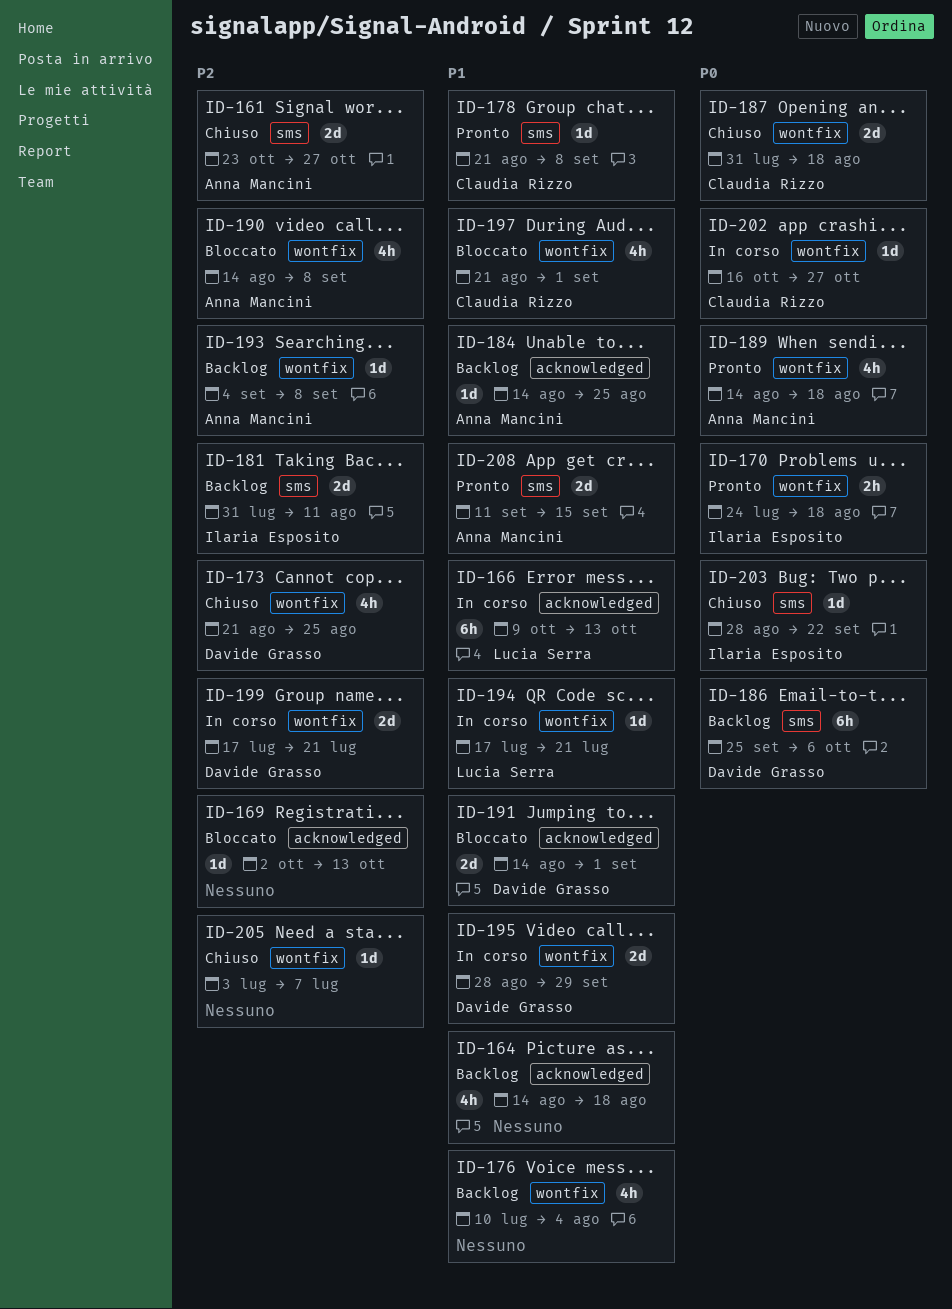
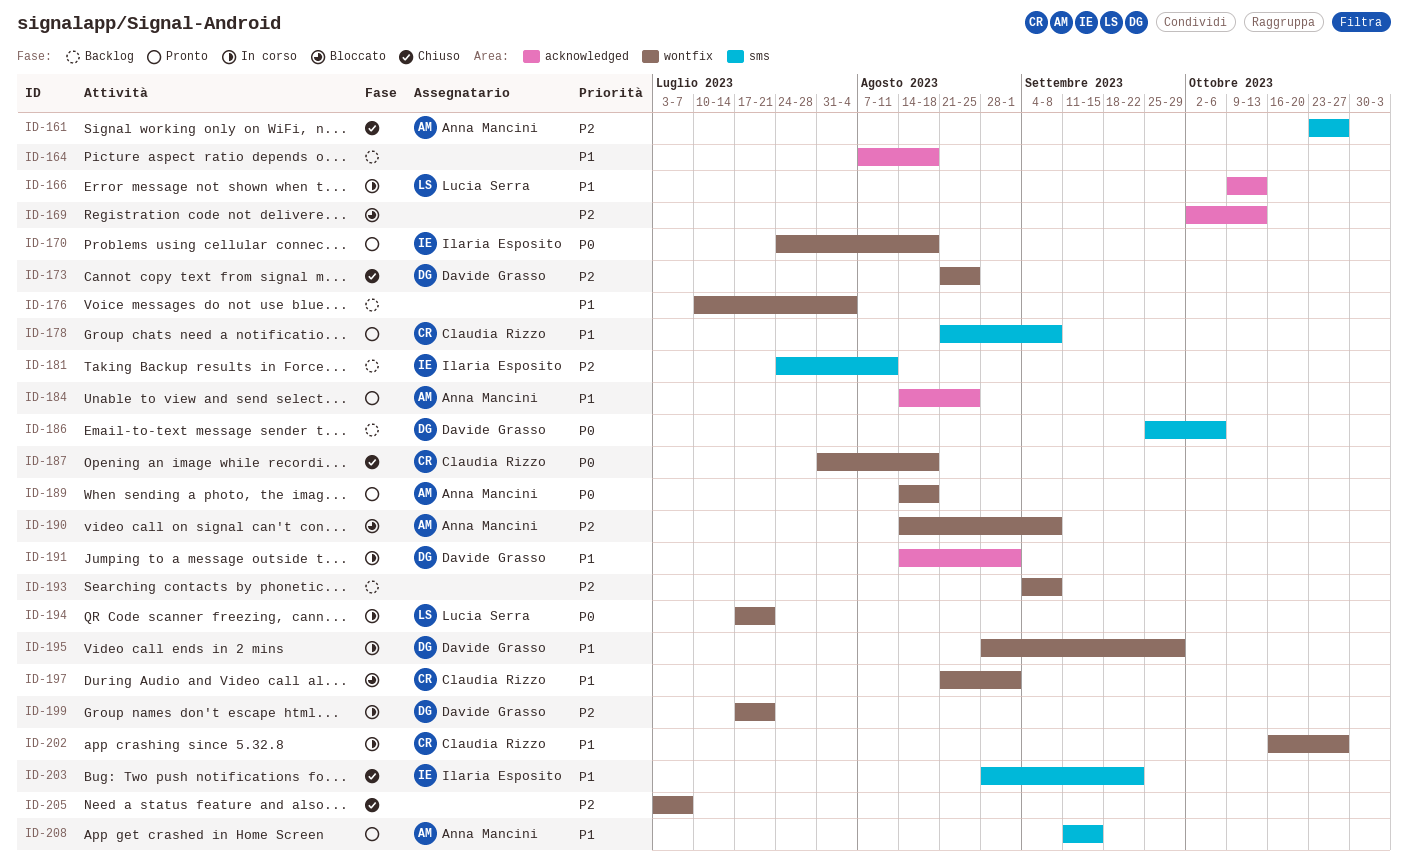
ID-164, start: Aug 14 -> Aug 7
ID-181, start: Jul 31 -> Jul 24
ID-184, status: Backlog -> Pronto
ID-191, status: Bloccato -> In corso
ID-193, owner: Anna Mancini -> none
ID-194, priority: P1 -> P0
ID-202, priority: P0 -> P1
ID-203, priority: P0 -> P1

